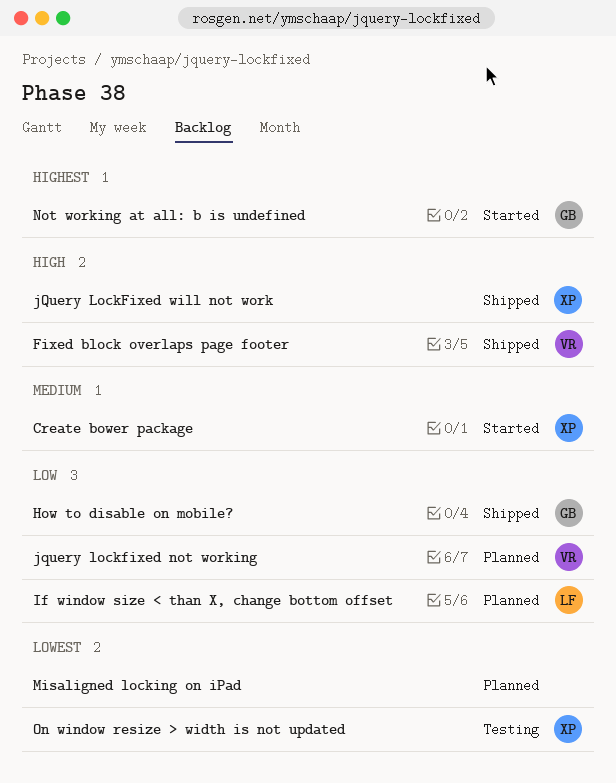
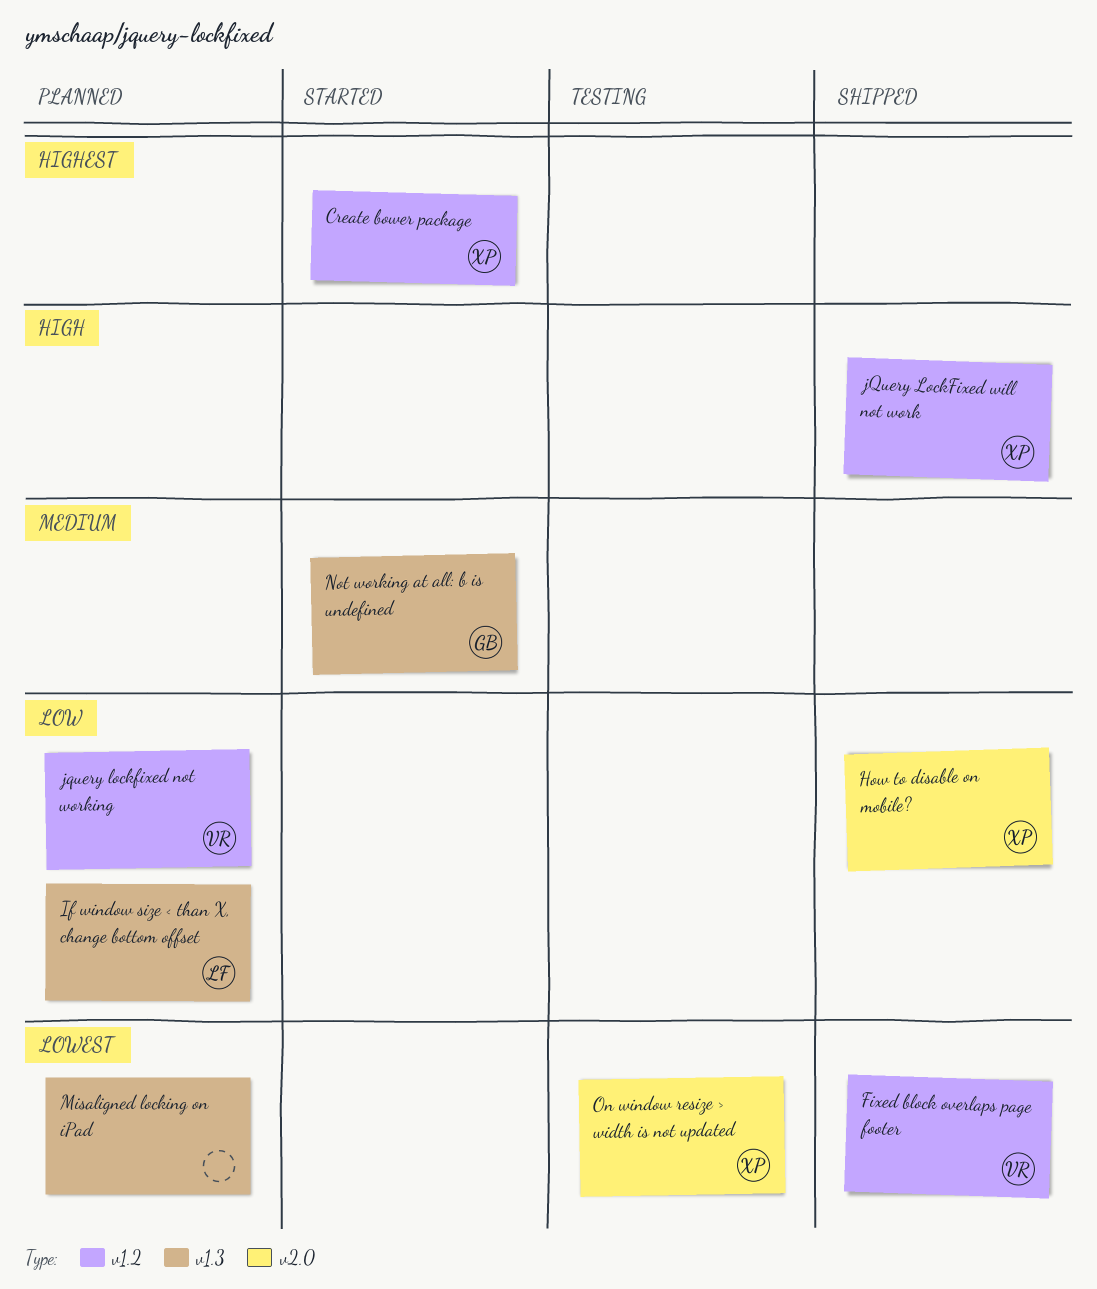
Create bower package, priority: Medium -> Highest
Fixed block overlaps page footer, priority: High -> Lowest
How to disable on mobile?, owner: GB -> XP
Not working at all: b is undefined, priority: Highest -> Medium

